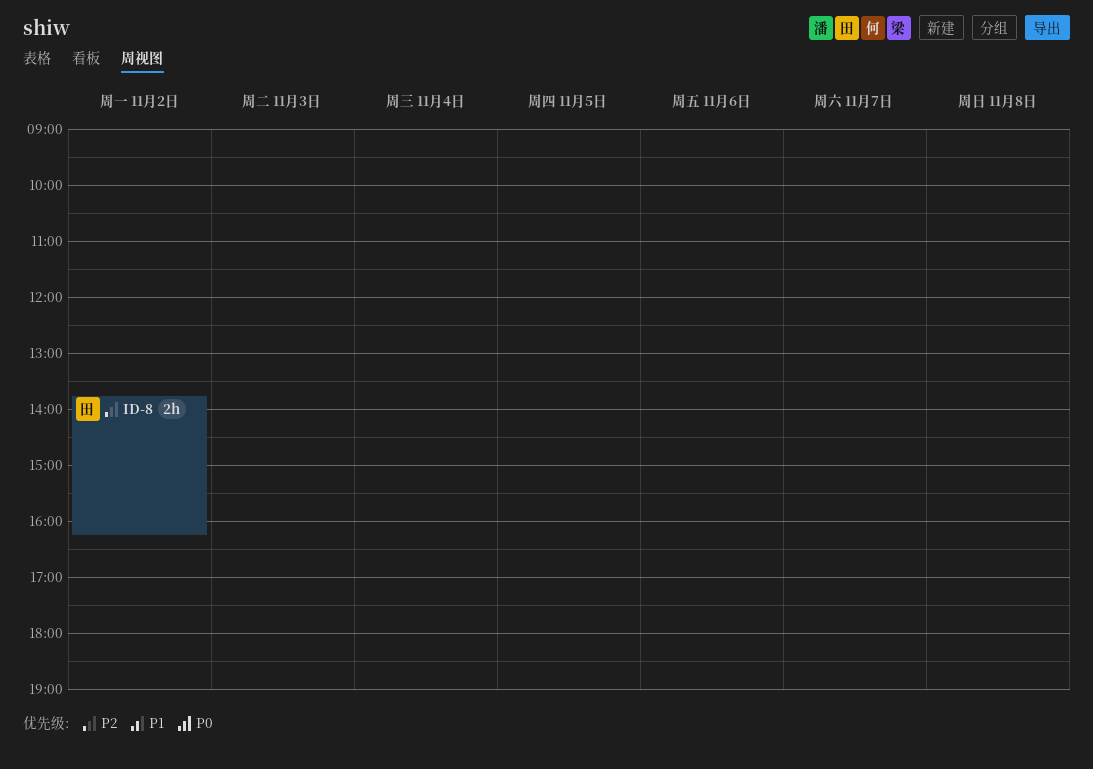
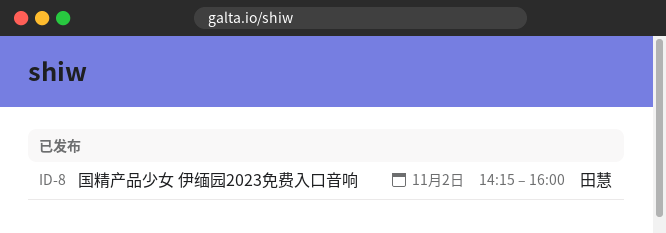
ID-8, begins: 13:45 -> 14:15
ID-8, ends: 16:15 -> 16:00

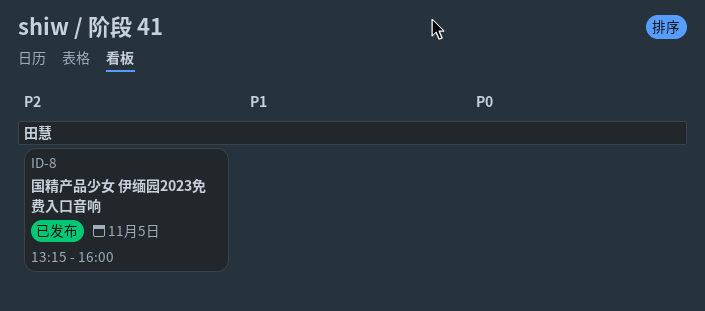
ID-8, day: Nov 2 -> Nov 5
ID-8, begins: 14:15 -> 13:15

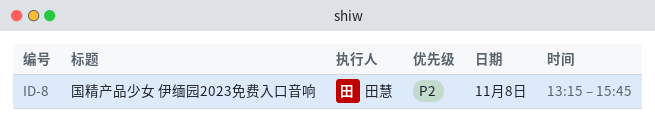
ID-8, day: Nov 5 -> Nov 8
ID-8, ends: 16:00 -> 15:45

